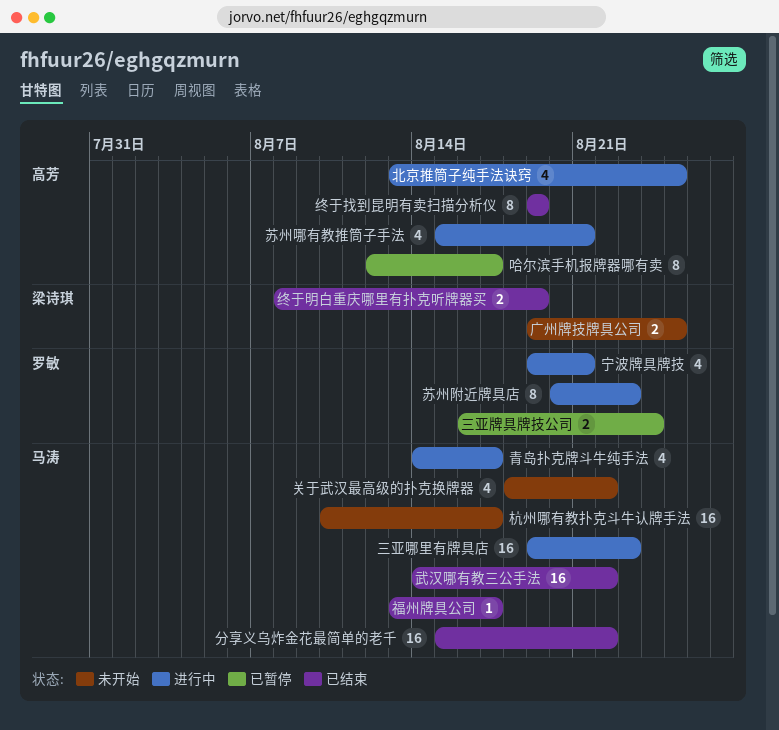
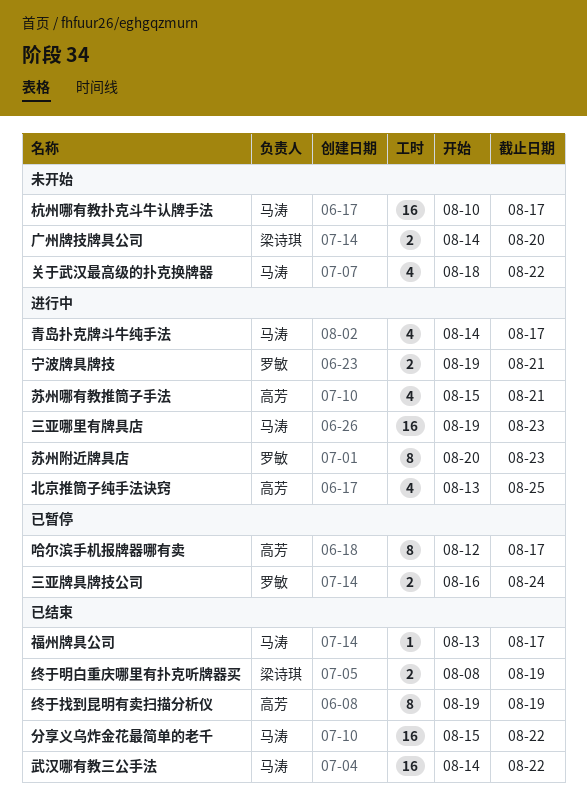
宁波牌具牌技, estimate: 4 -> 2
广州牌技牌具公司, start: Aug 19 -> Aug 14
广州牌技牌具公司, due: Aug 25 -> Aug 20

